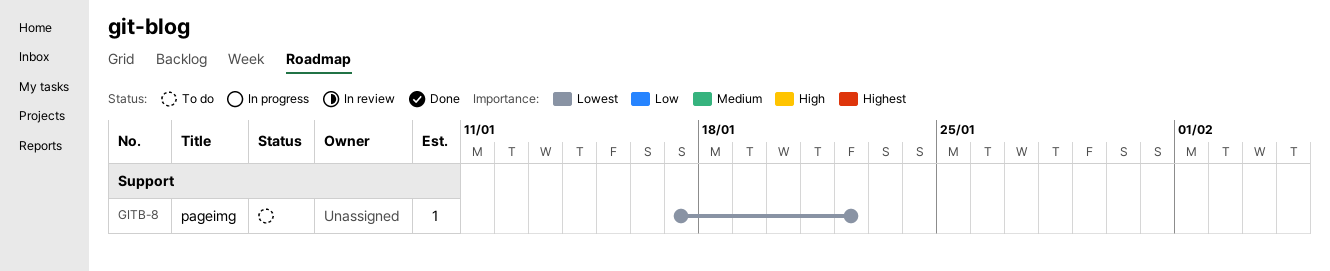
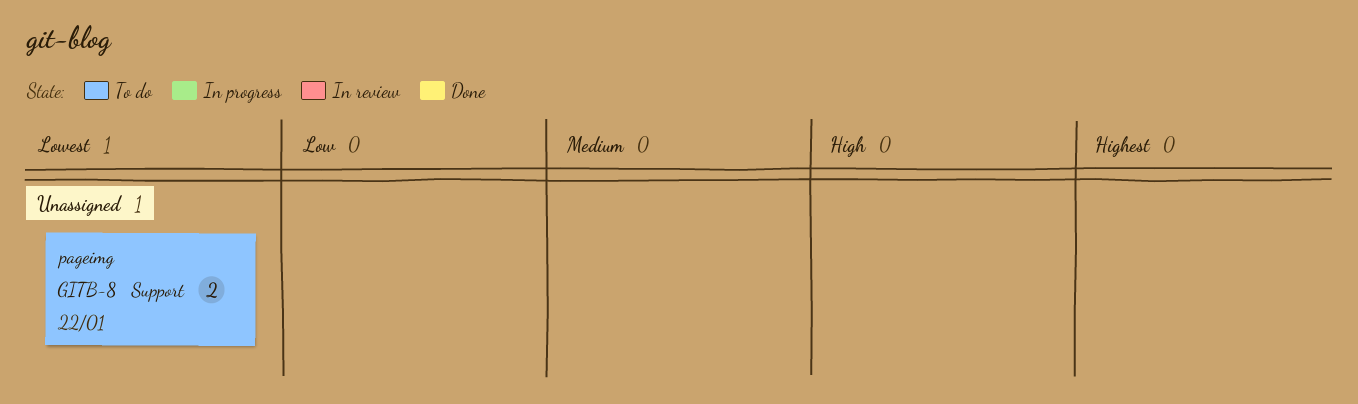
GITB-8, estimate: 1 -> 2

